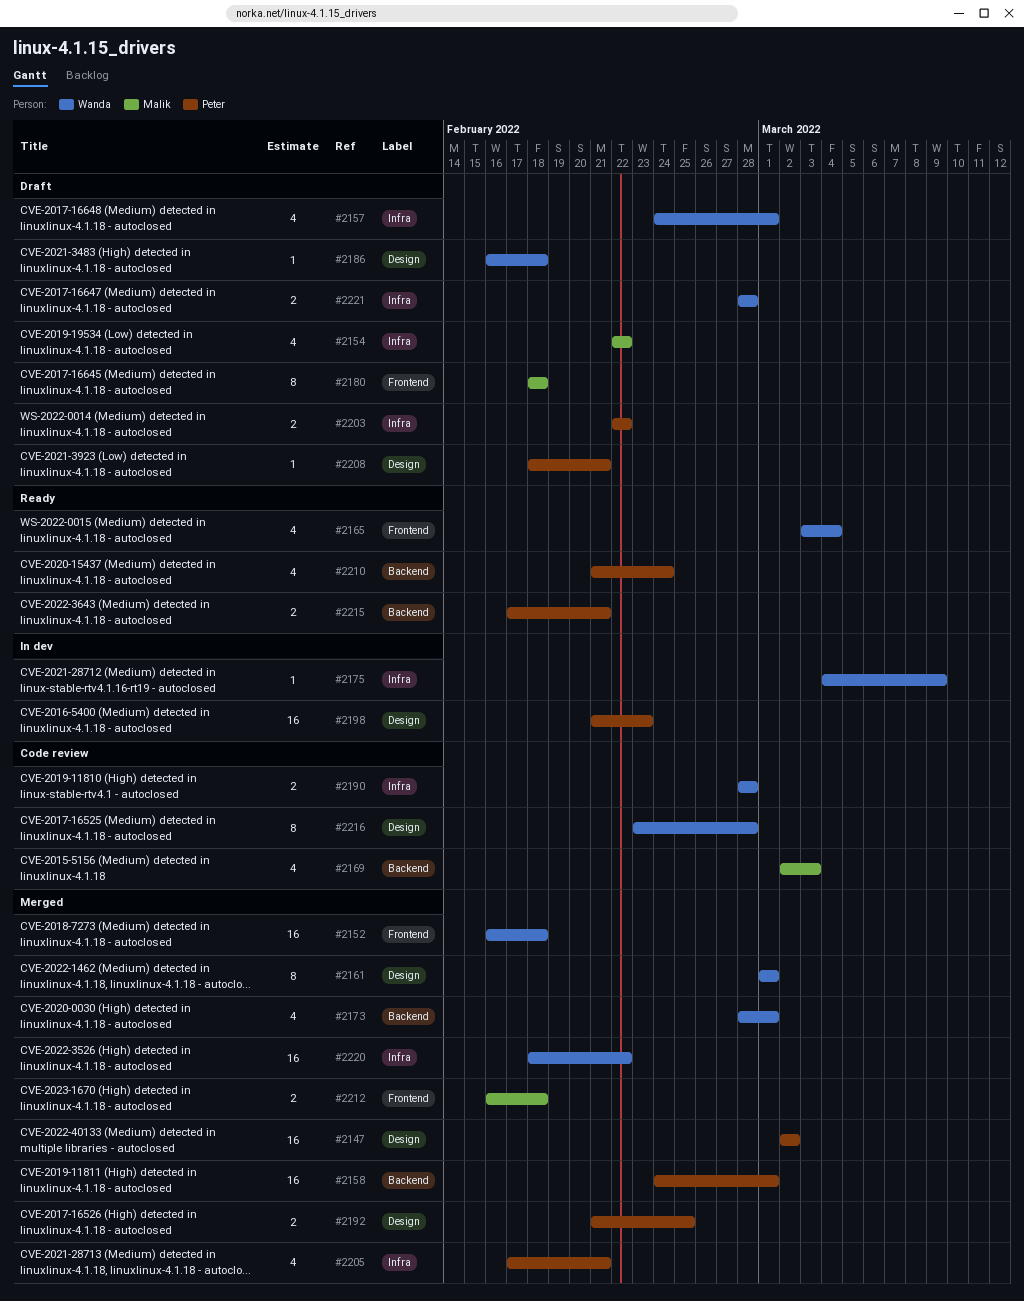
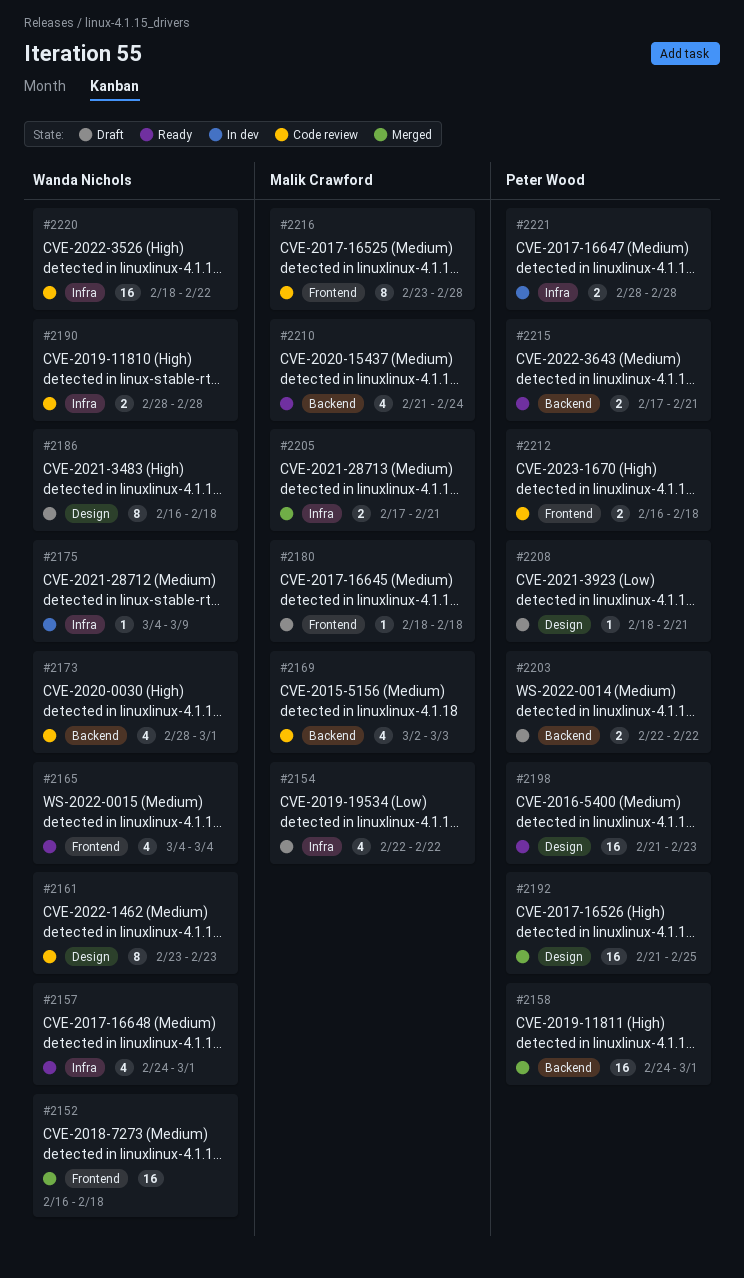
#2147: present -> none
#2157, status: Draft -> Ready
#2161, status: Merged -> Code review
#2161, start: Mar 1 -> Feb 23
#2161, due: Mar 1 -> Feb 23
#2165, start: Mar 3 -> Mar 4
#2173, status: Merged -> Code review
#2180, estimate: 8 -> 1
#2186, estimate: 1 -> 8
#2192, estimate: 2 -> 16
#2198, status: In dev -> Ready
#2203, label: Infra -> Backend
#2205, owner: Peter Wood -> Malik Crawford
#2205, estimate: 4 -> 2
#2210, owner: Peter Wood -> Malik Crawford
#2212, status: Merged -> Code review
#2212, owner: Malik Crawford -> Peter Wood
#2216, owner: Wanda Nichols -> Malik Crawford
#2216, label: Design -> Frontend
#2220, status: Merged -> Code review
#2221, status: Draft -> In dev
#2221, owner: Wanda Nichols -> Peter Wood

